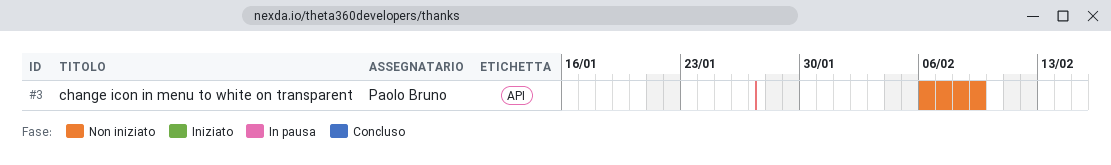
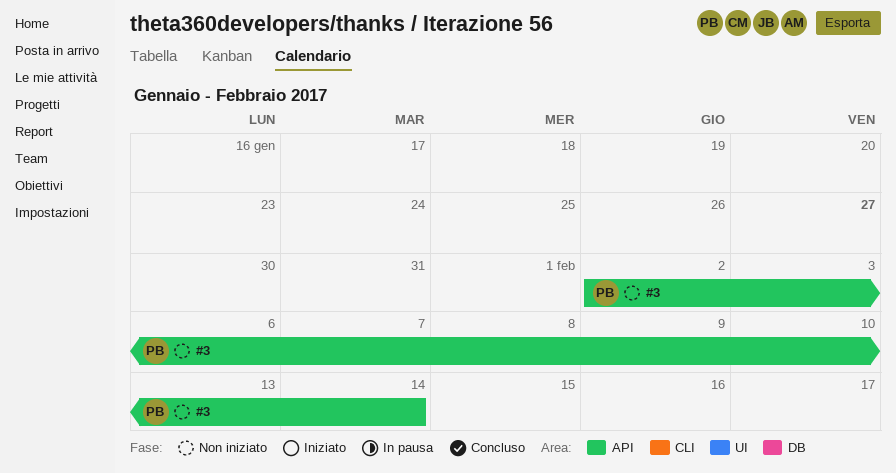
#3, start: Feb 6 -> Feb 2
#3, due: Feb 9 -> Feb 14

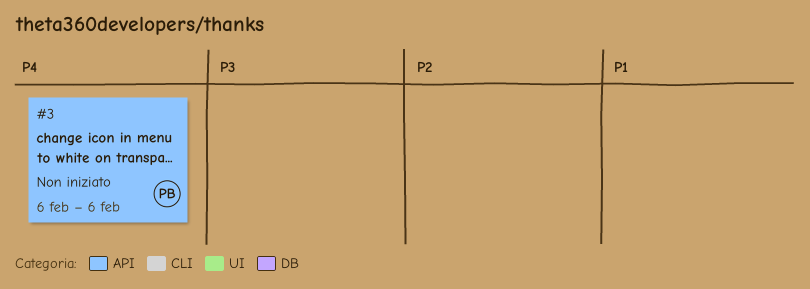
#3, start: Feb 2 -> Feb 6
#3, due: Feb 14 -> Feb 6

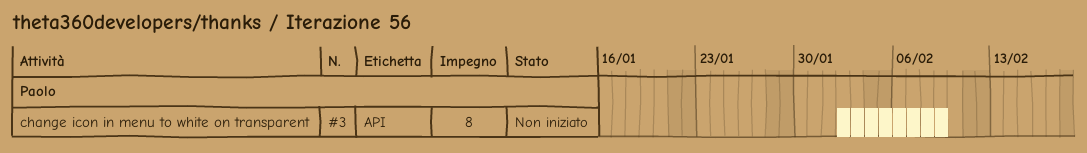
#3, start: Feb 6 -> Feb 2
#3, due: Feb 6 -> Feb 9

